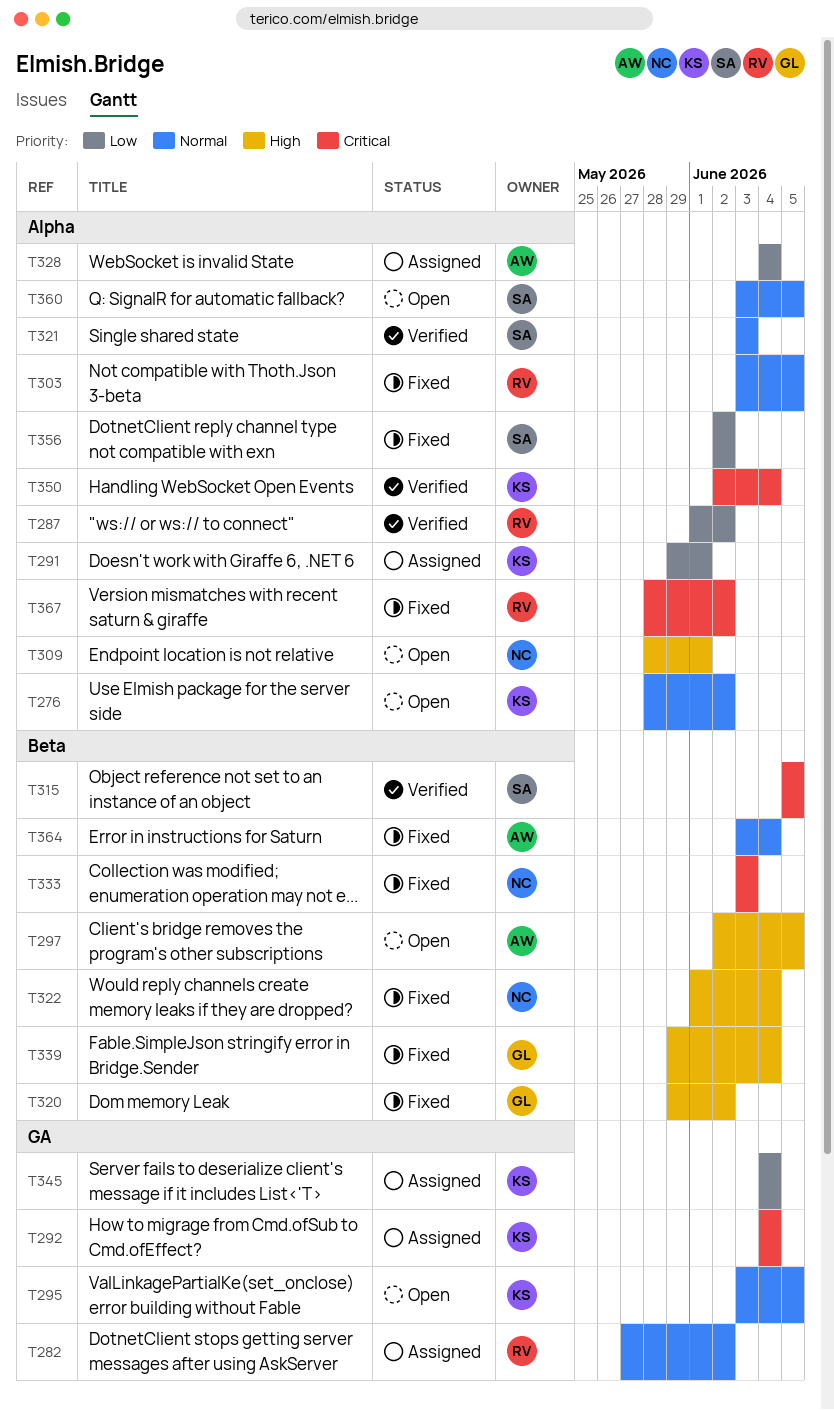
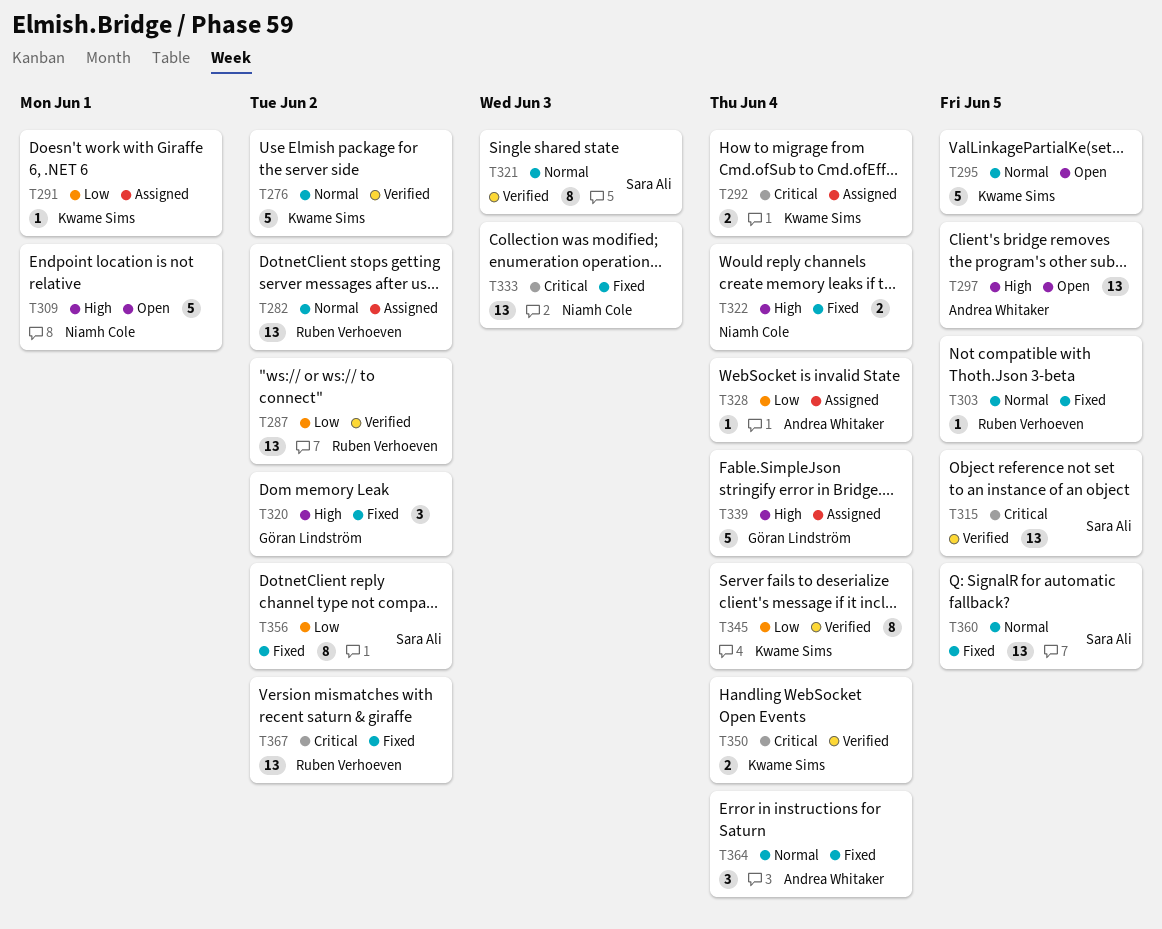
T276, status: Open -> Verified
T339, status: Fixed -> Assigned
T345, status: Assigned -> Verified
T360, status: Open -> Fixed

